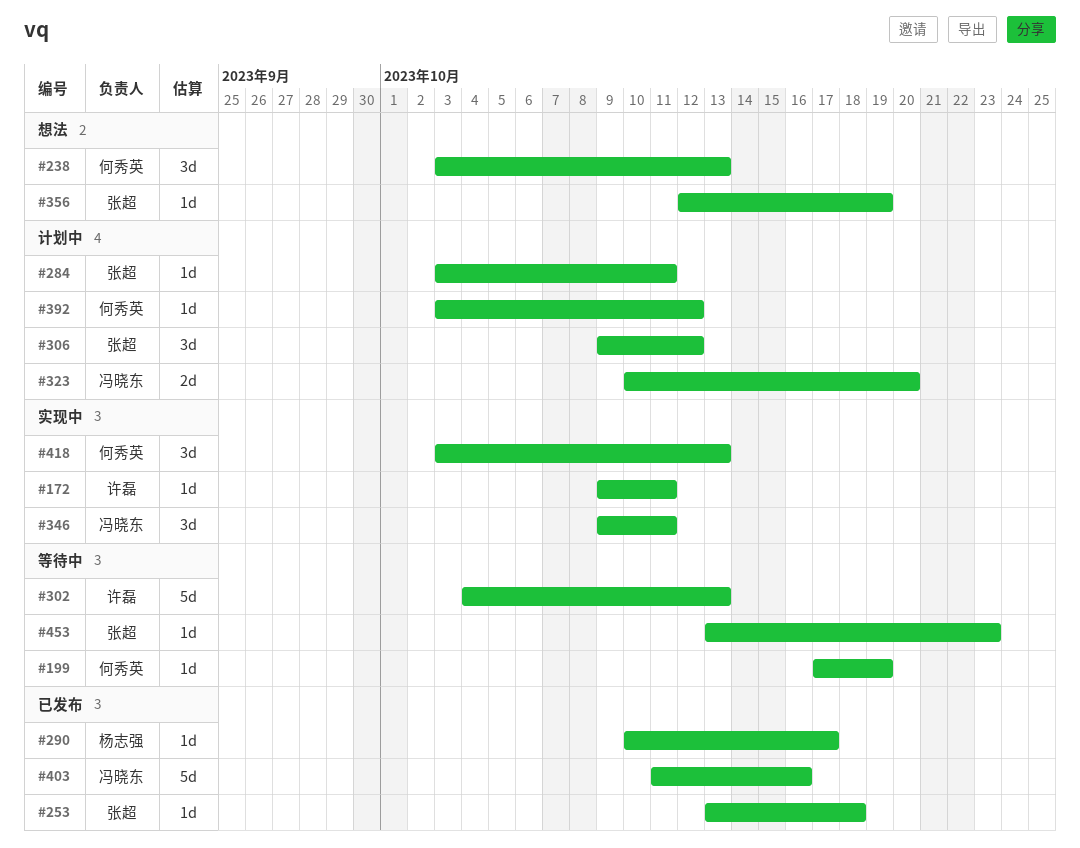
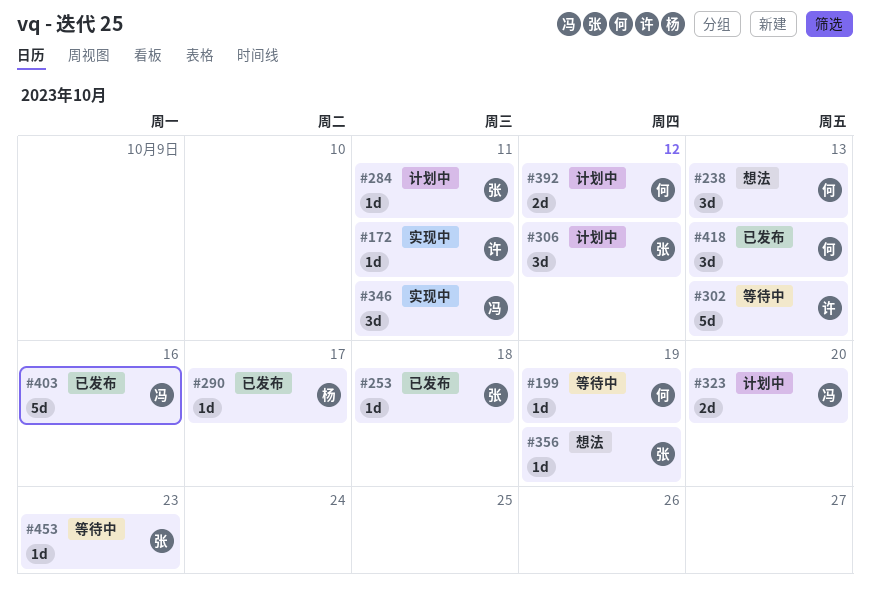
#392, estimate: 1d -> 2d
#418, status: 实现中 -> 已发布

